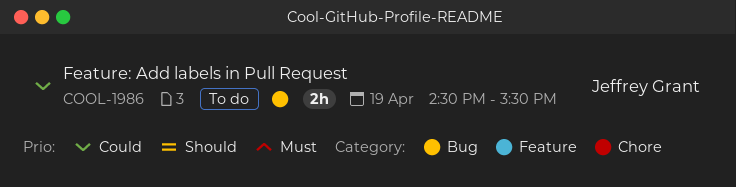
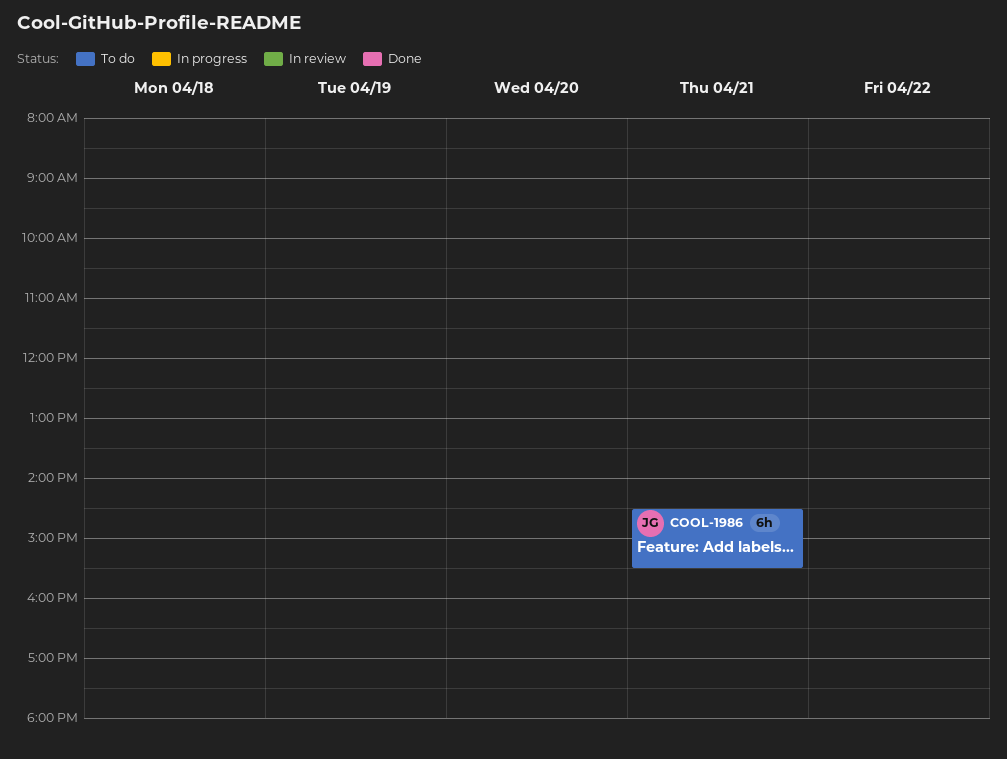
COOL-1986, estimate: 2h -> 6h
COOL-1986, day: Apr 19 -> Apr 21

